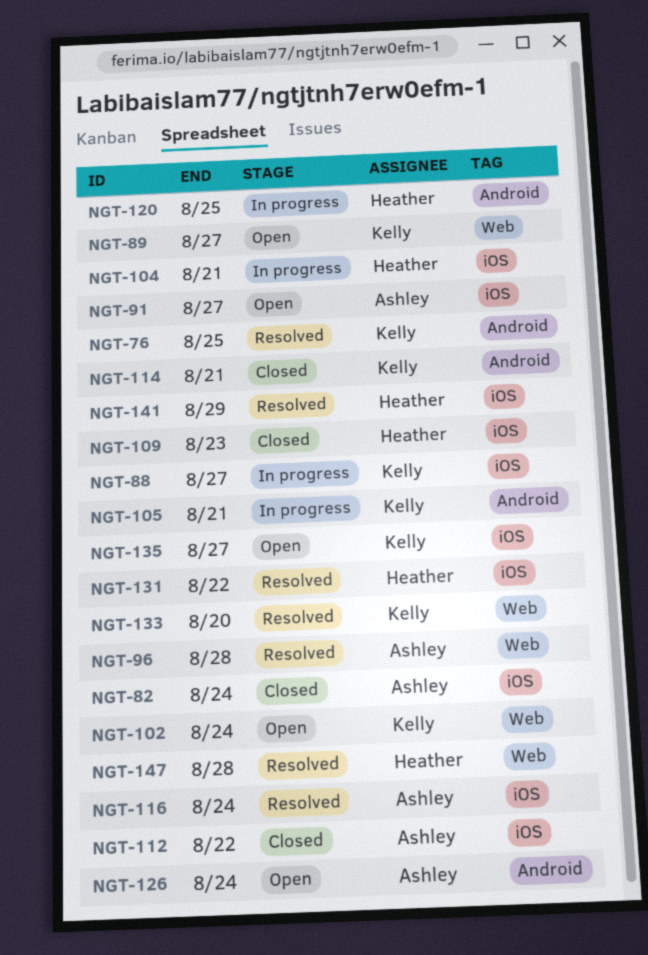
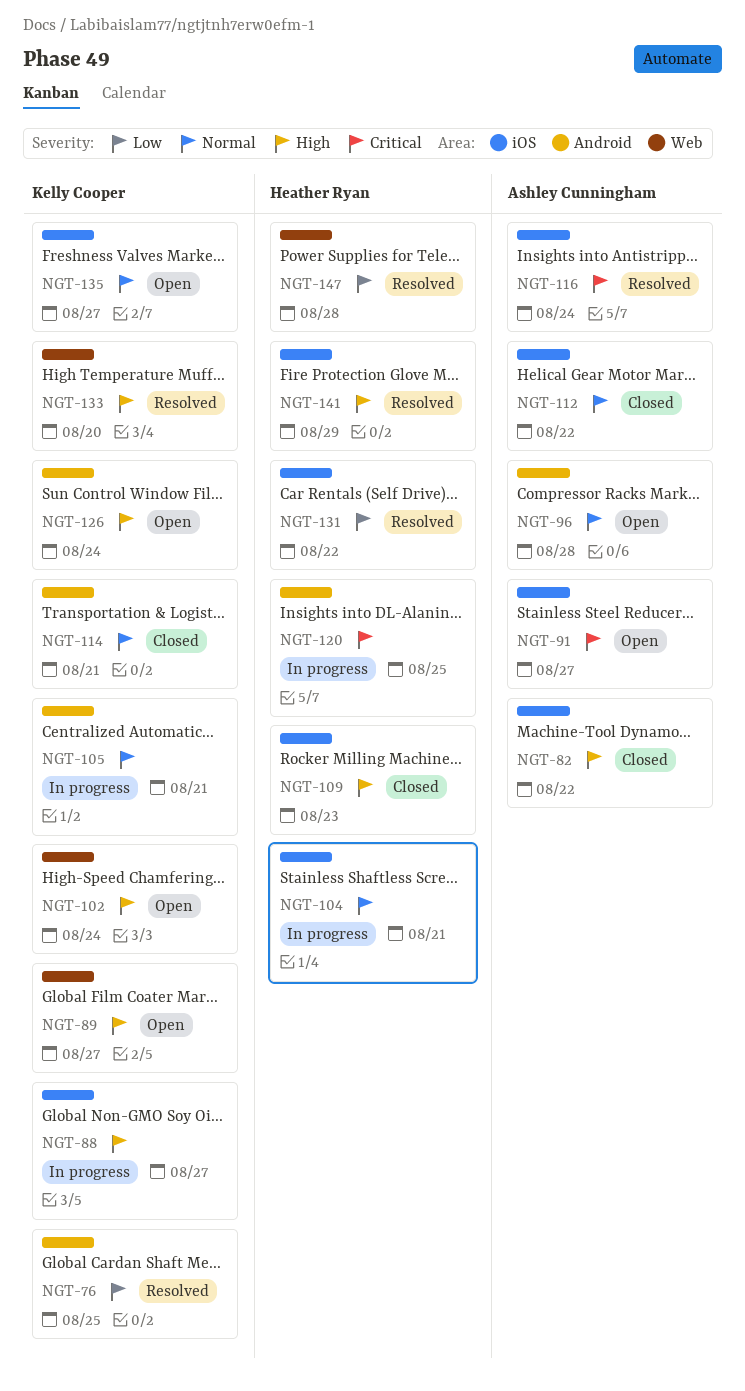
NGT-82, due: Aug 24 -> Aug 22
NGT-96, status: Resolved -> Open
NGT-96, label: Web -> Android
NGT-126, owner: Ashley Cunningham -> Kelly Cooper

